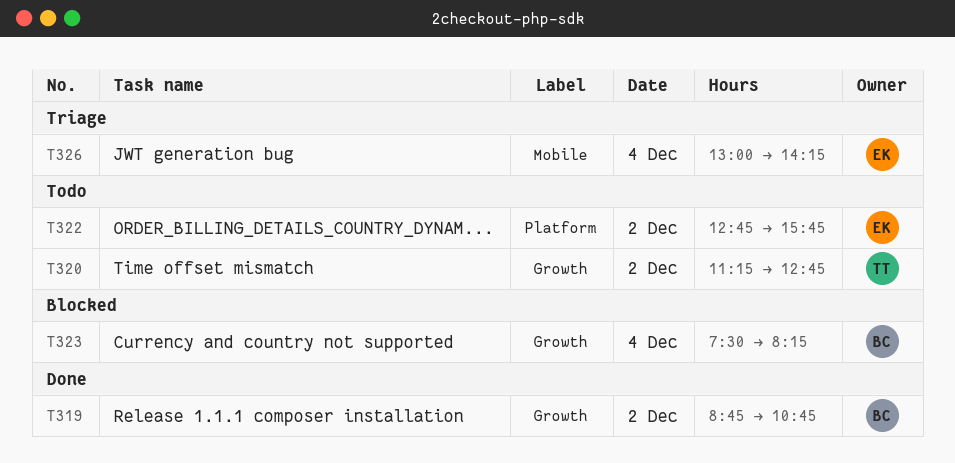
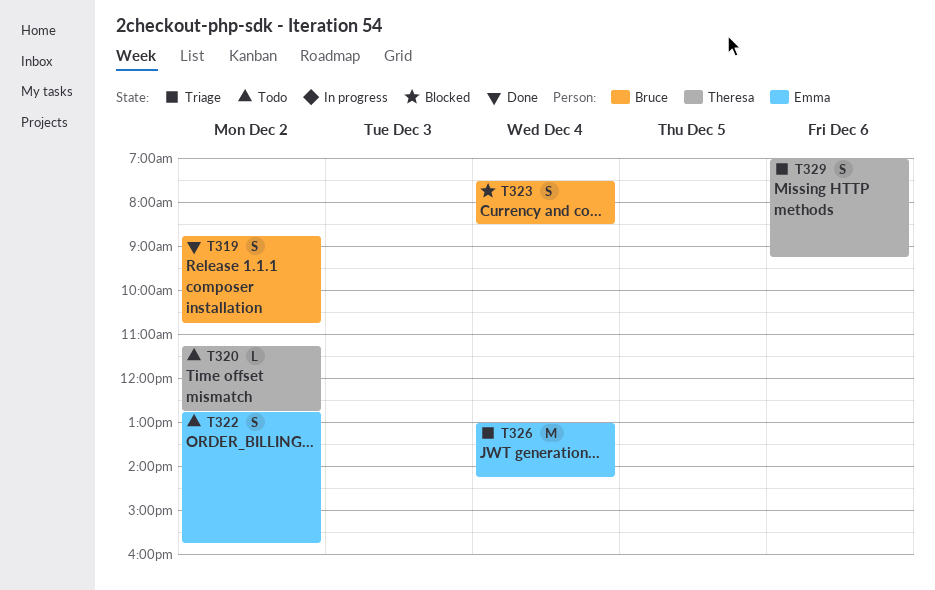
T323, ends: 08:15 -> 08:30
T329: none -> present

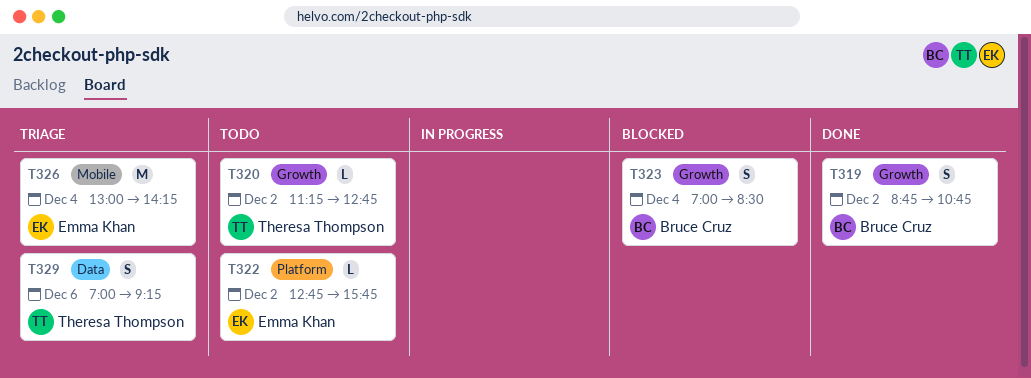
T322, estimate: S -> L
T323, begins: 07:30 -> 07:00

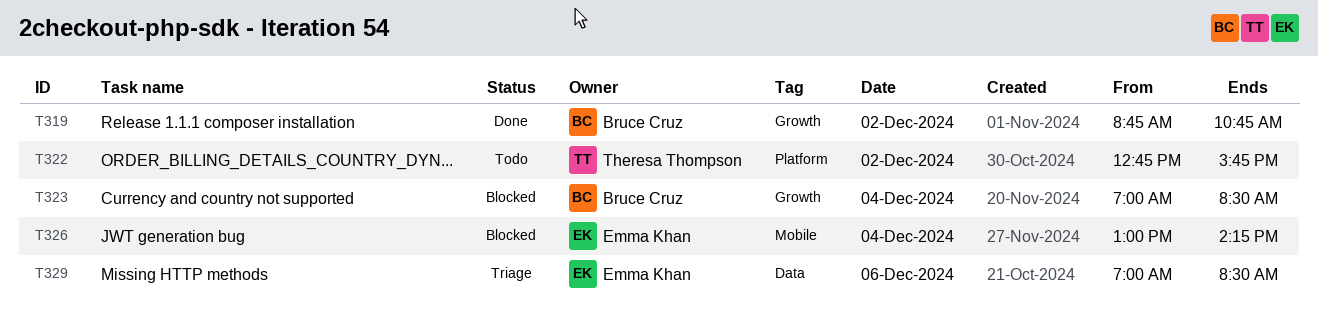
T320: present -> none
T322, owner: Emma Khan -> Theresa Thompson
T326, status: Triage -> Blocked
T329, owner: Theresa Thompson -> Emma Khan
T329, ends: 09:15 -> 08:30

